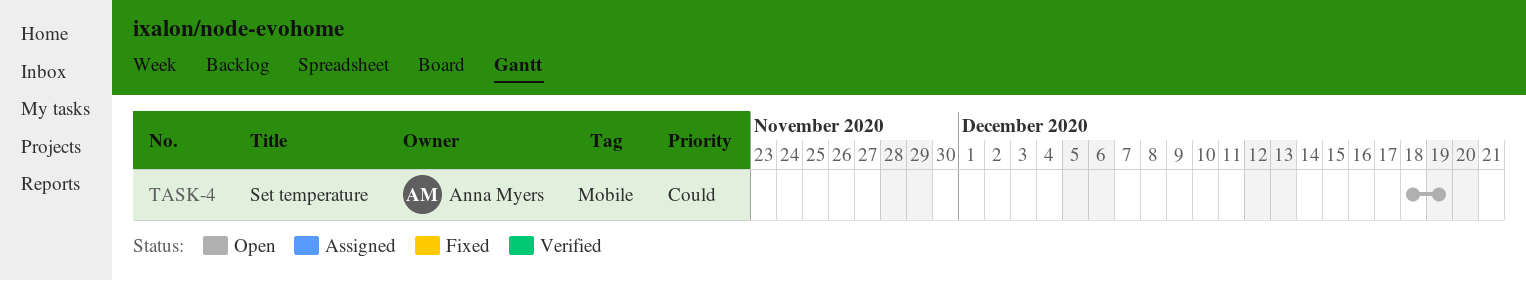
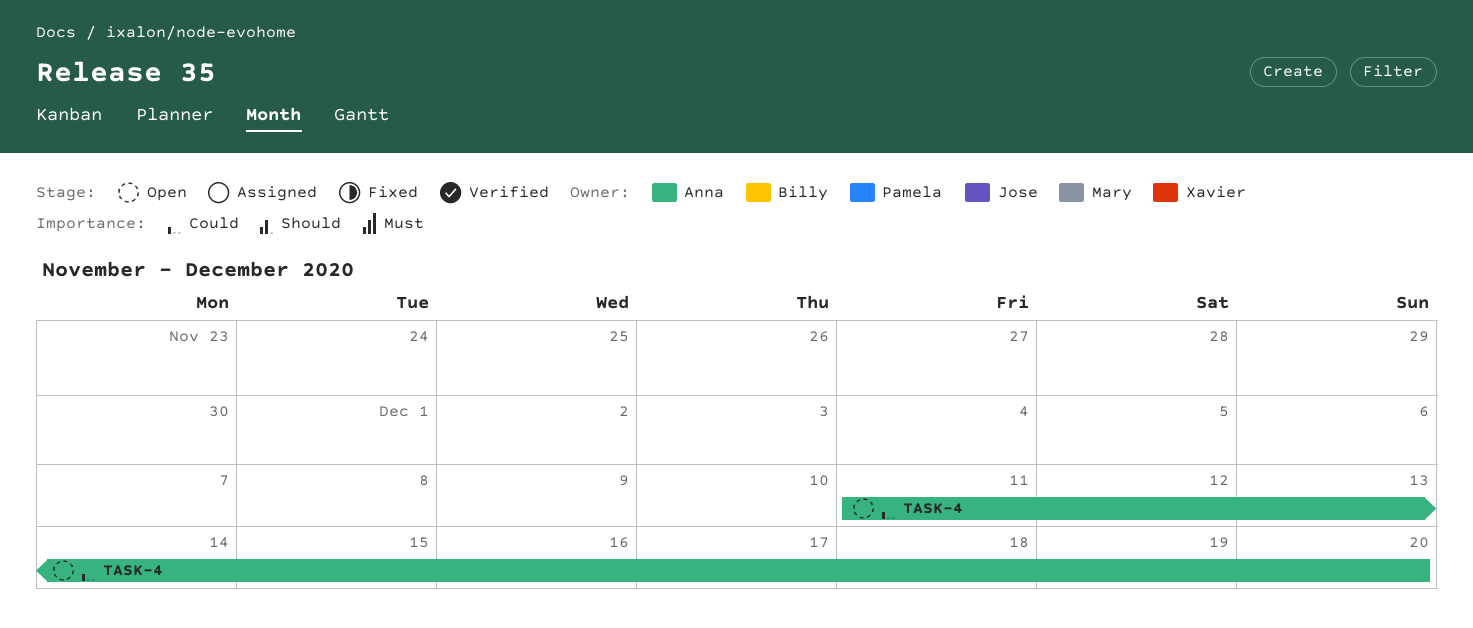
TASK-4, start: Dec 18 -> Dec 11
TASK-4, due: Dec 19 -> Dec 20

